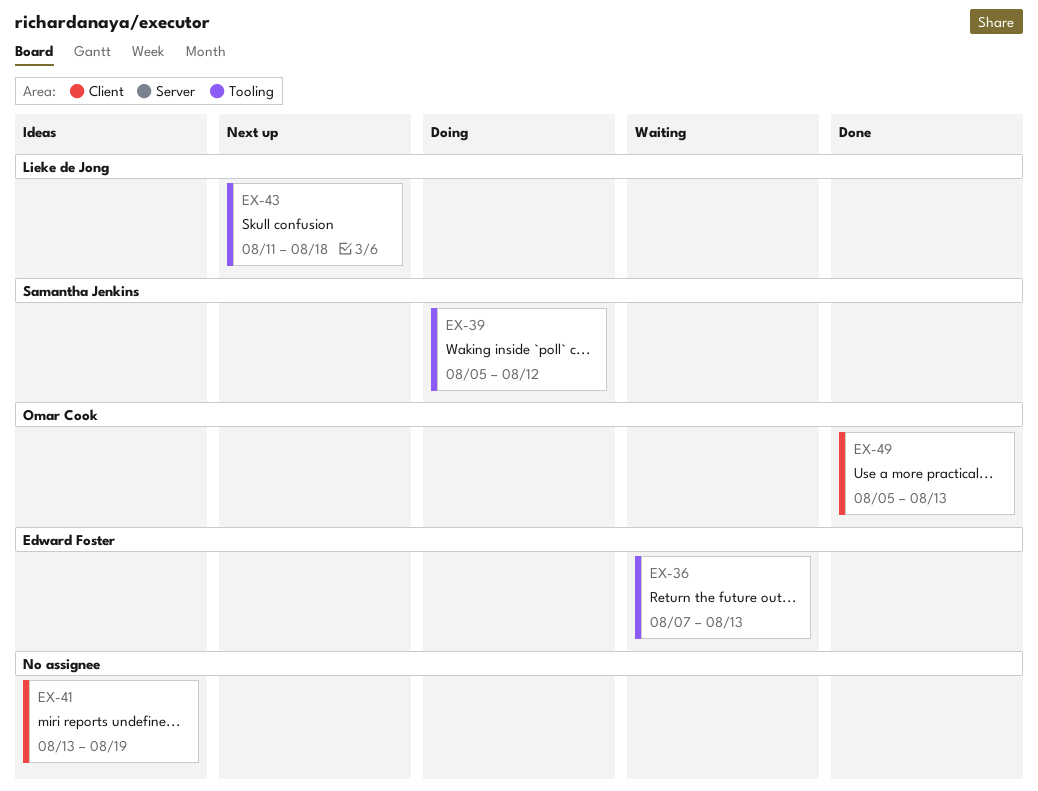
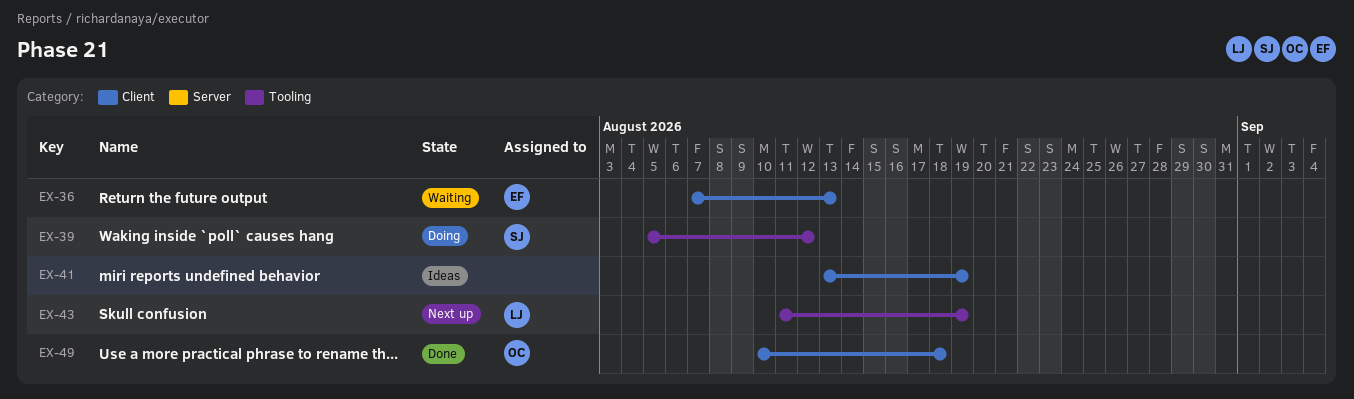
EX-36, label: Tooling -> Client
EX-43, due: Aug 18 -> Aug 19
EX-49, start: Aug 5 -> Aug 10
EX-49, due: Aug 13 -> Aug 18

